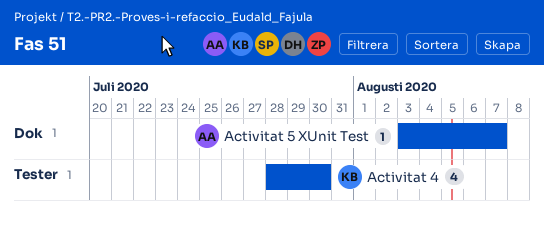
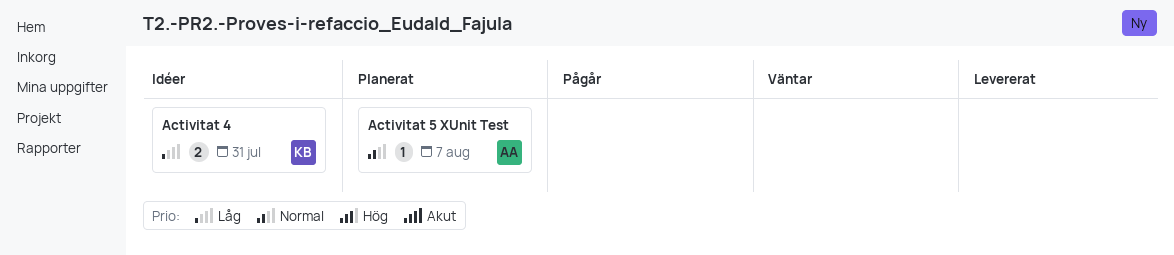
Activitat 4, estimate: 4 -> 2
Activitat 4, due: Jul 30 -> Jul 31

